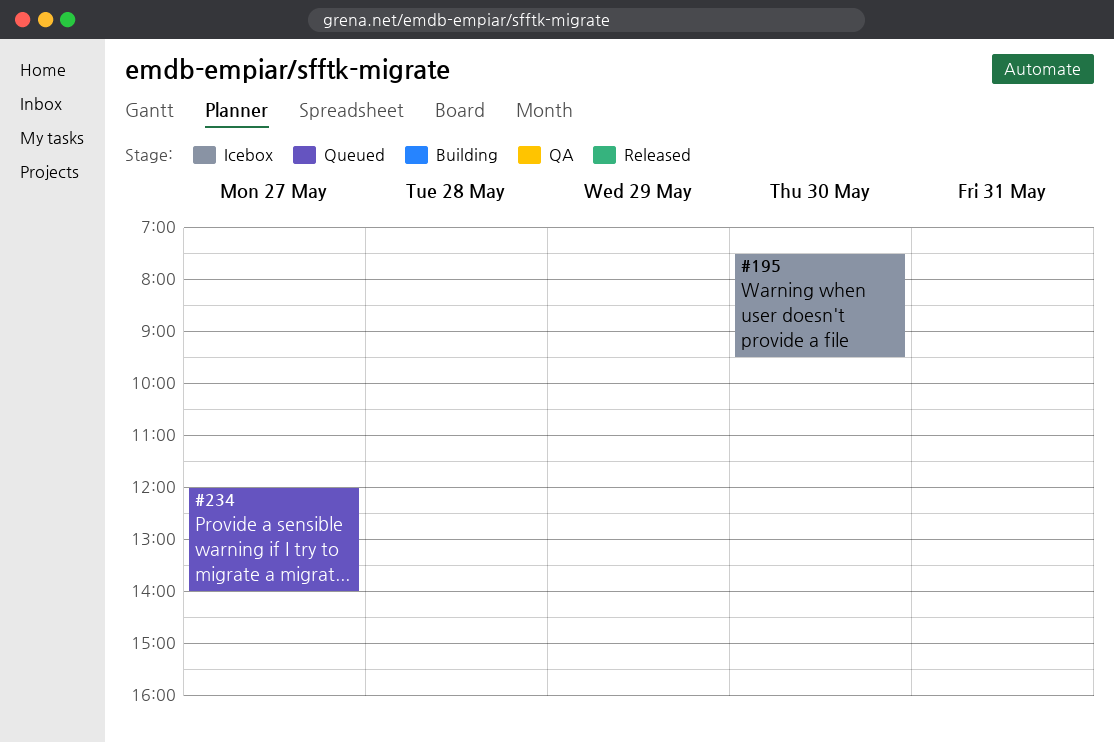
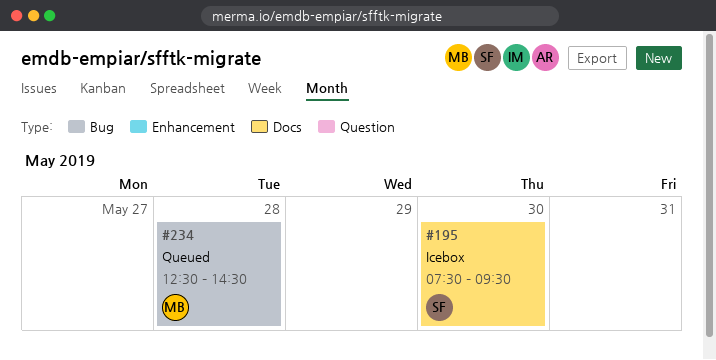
#234, day: May 27 -> May 28
#234, begins: 12:00 -> 12:30
#234, ends: 14:00 -> 14:30

